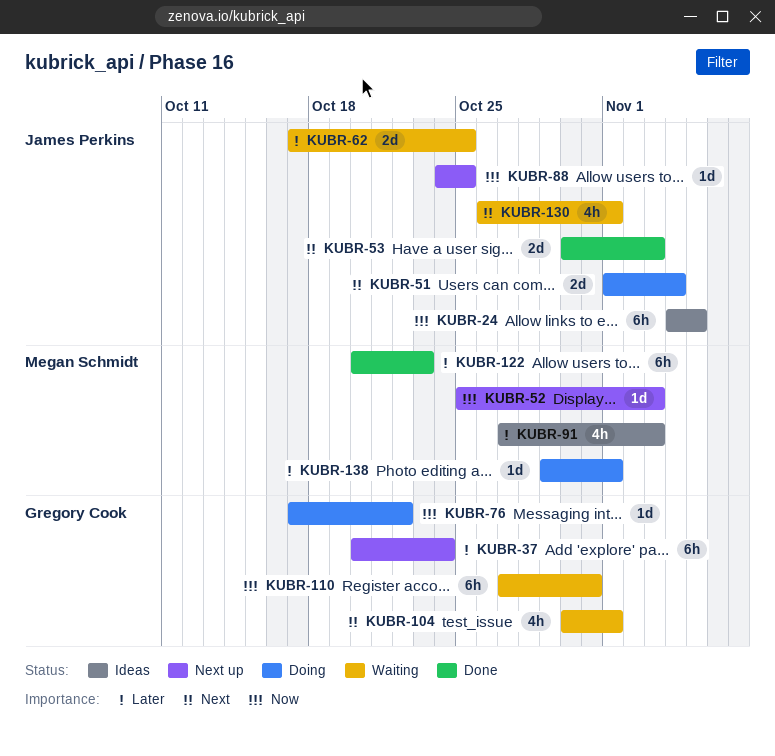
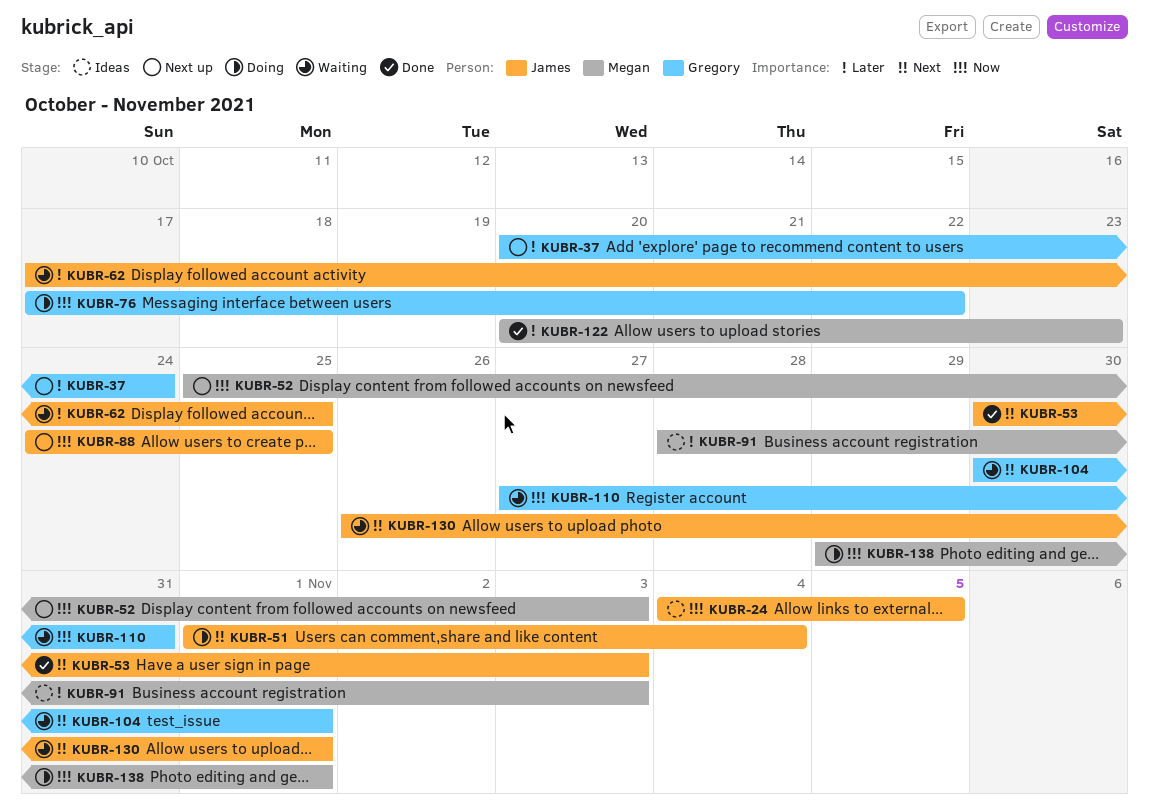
KUBR-91, start: Oct 27 -> Oct 28
KUBR-138, priority: Later -> Now

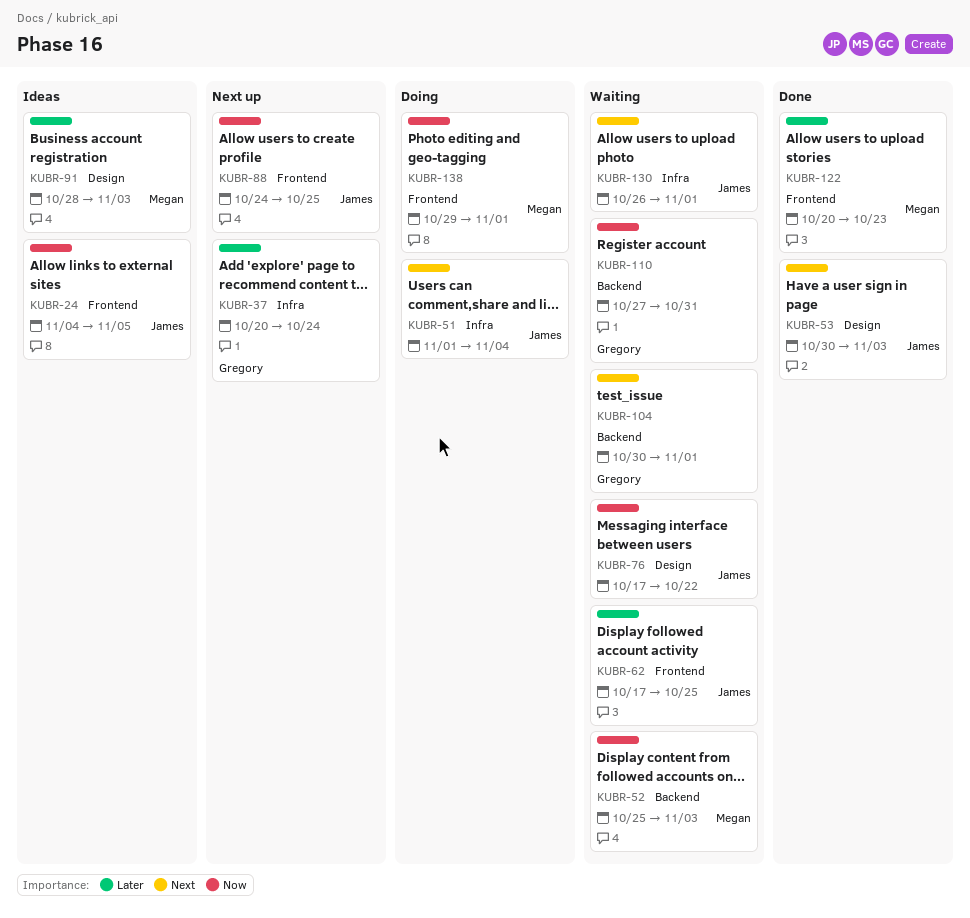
KUBR-52, status: Next up -> Waiting
KUBR-76, status: Doing -> Waiting
KUBR-76, owner: Gregory -> James

